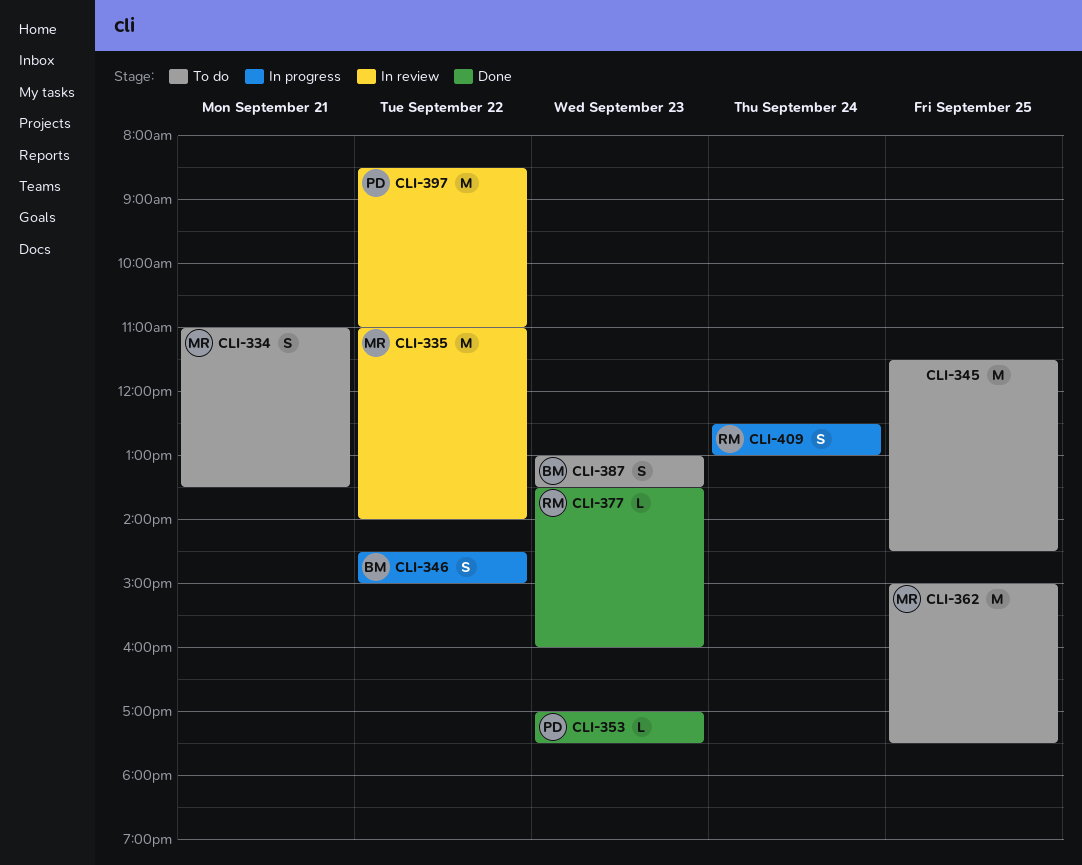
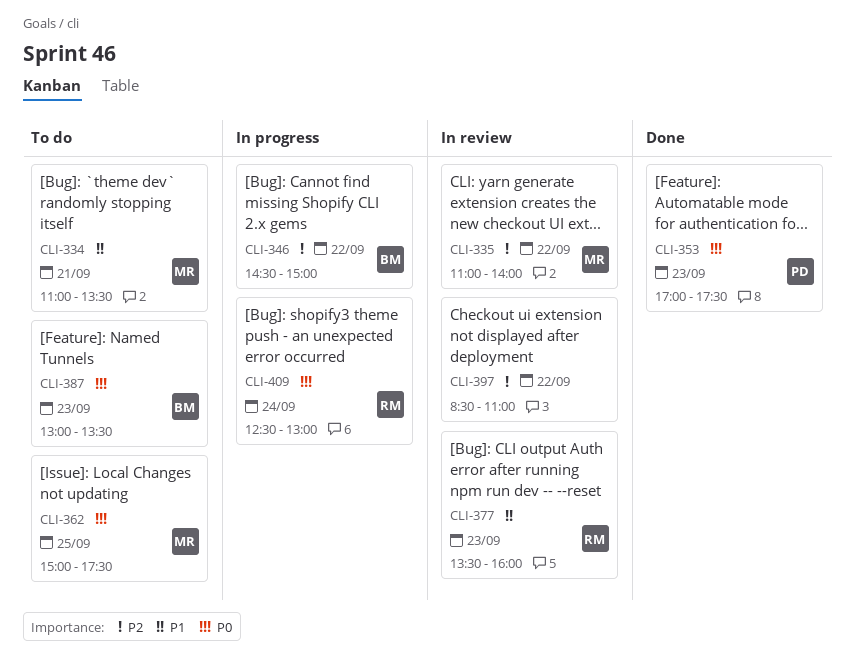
CLI-345: present -> none
CLI-377, status: Done -> In review
CLI-397, owner: PD -> none

